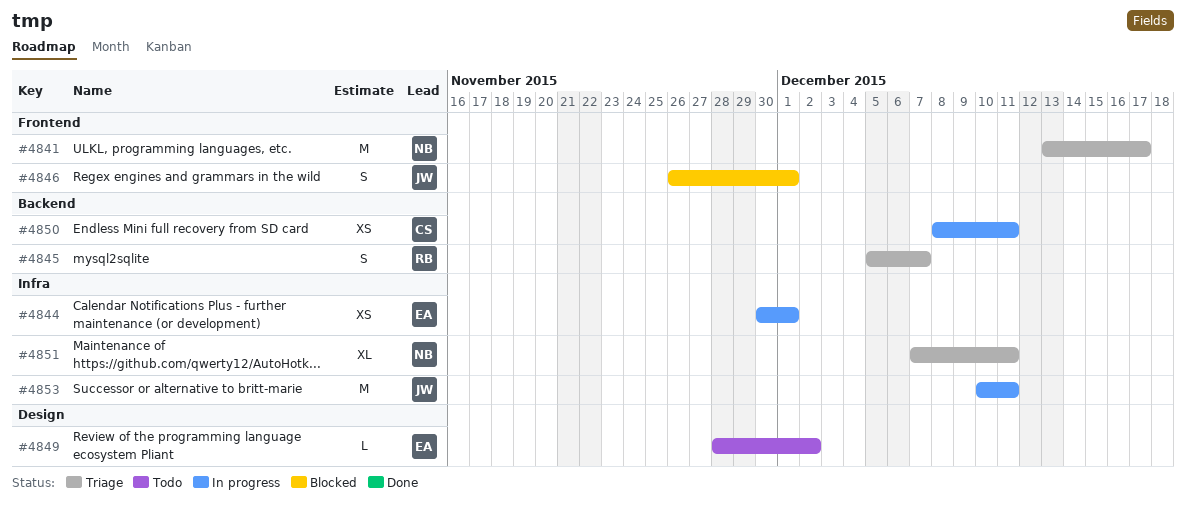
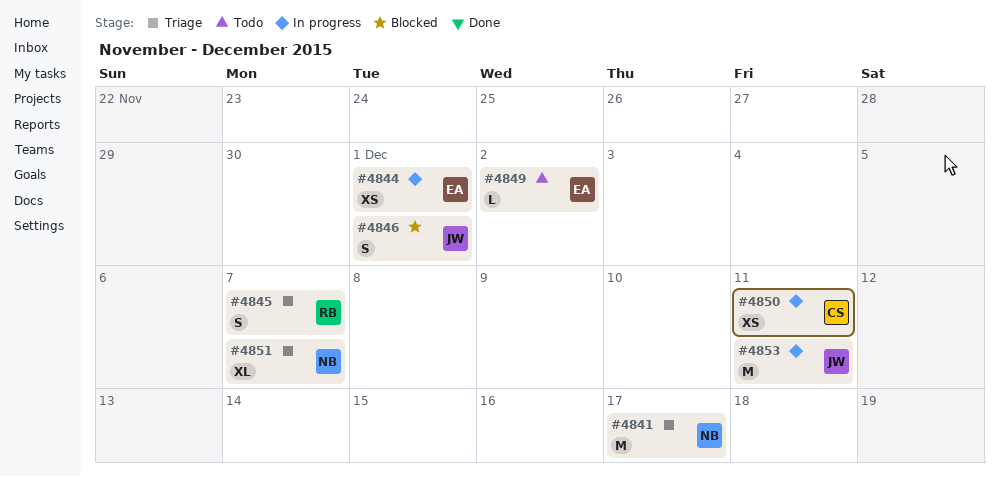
#4851, due: Dec 11 -> Dec 7

